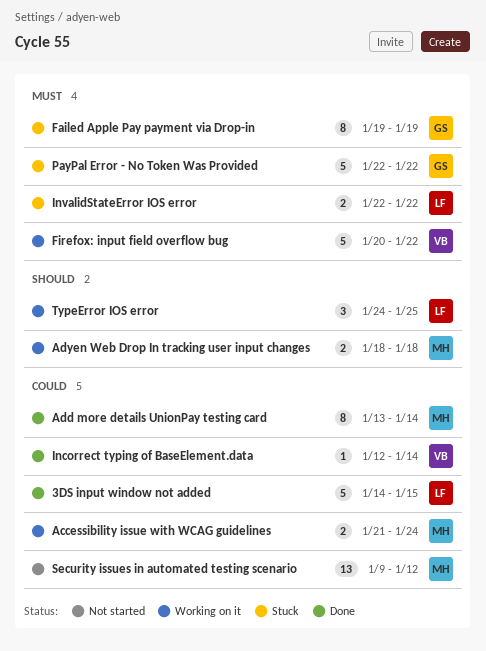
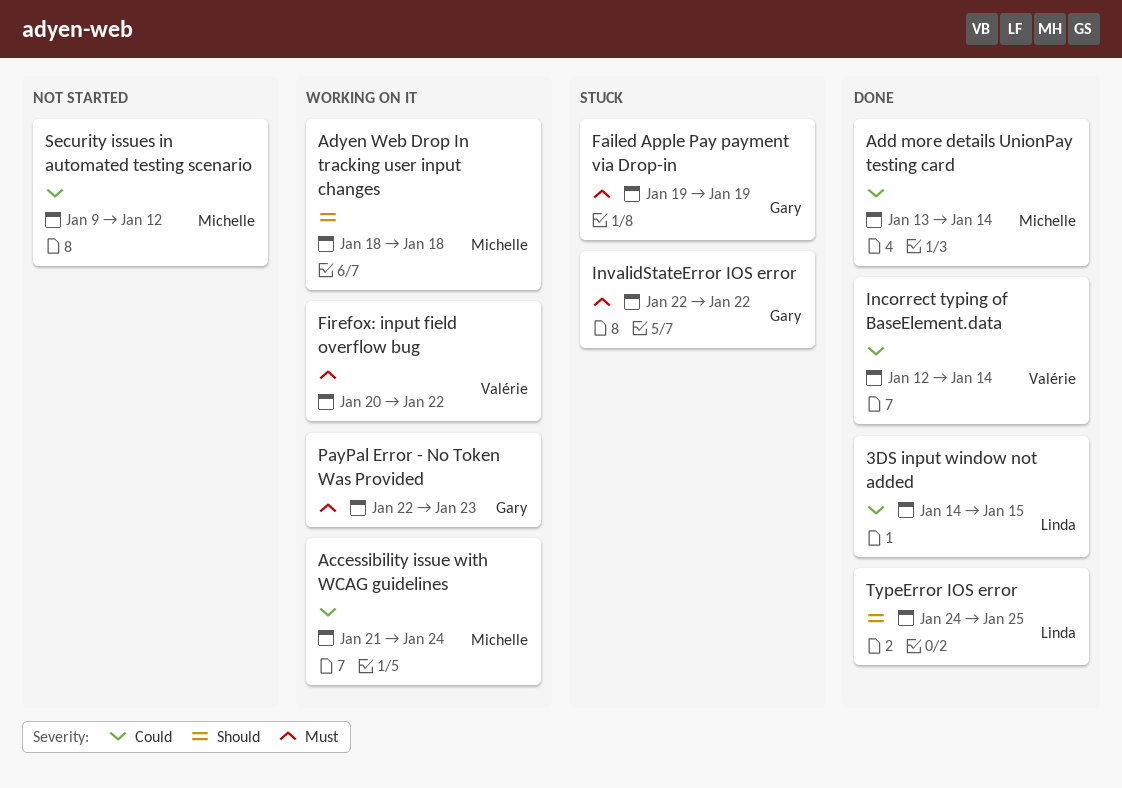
InvalidStateError IOS error, owner: Linda -> Gary
PayPal Error - No Token Was Provided, status: Stuck -> Working on it
PayPal Error - No Token Was Provided, due: Jan 22 -> Jan 23
TypeError IOS error, status: Working on it -> Done

